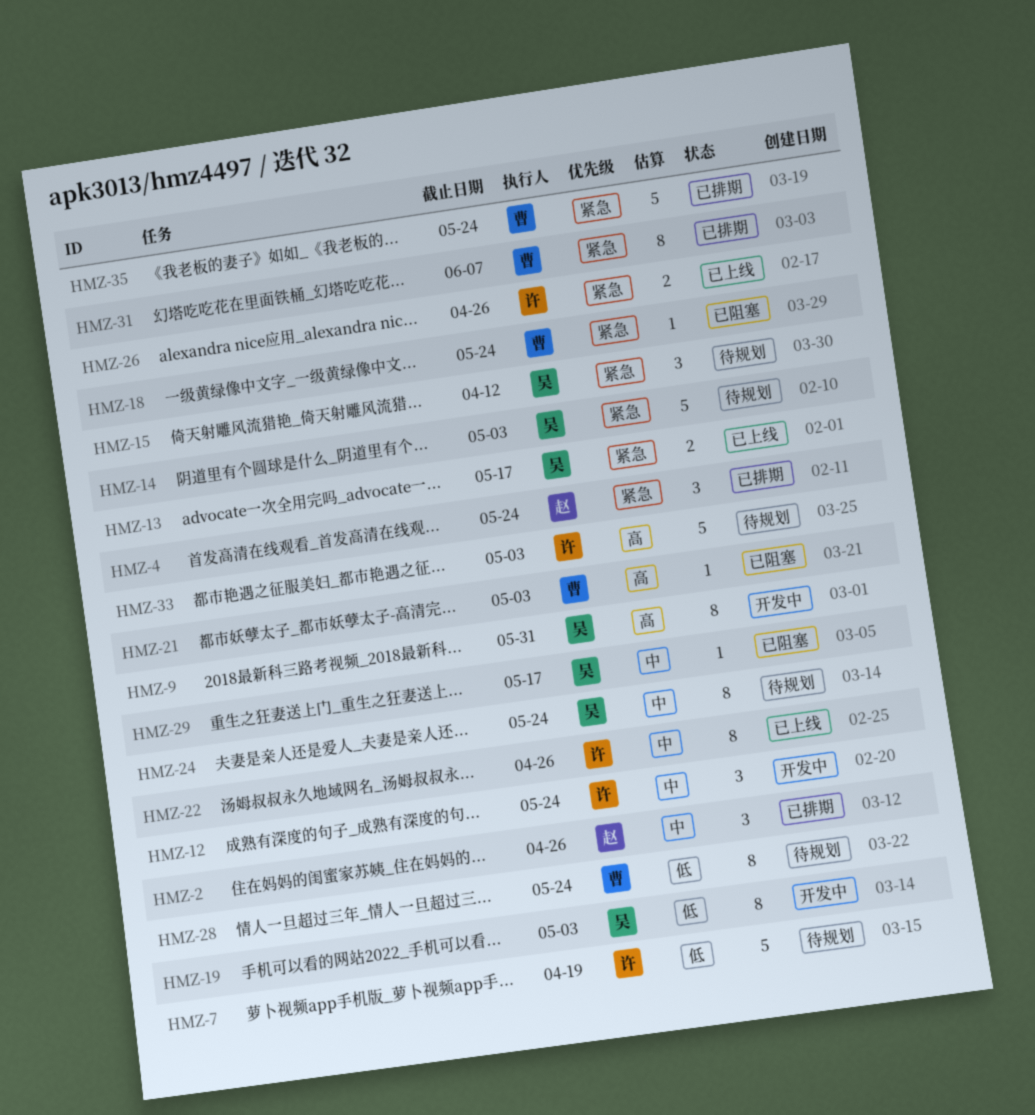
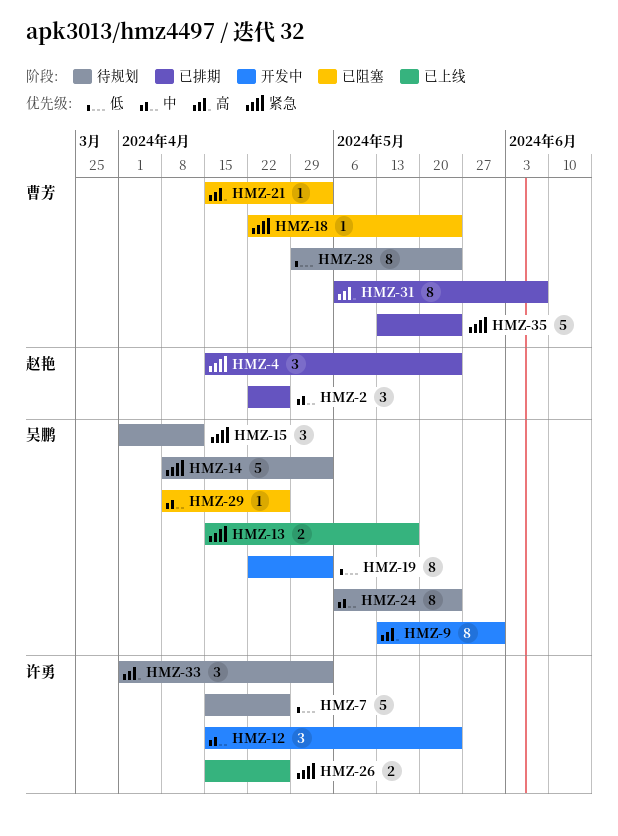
HMZ-7, due: Apr 19 -> Apr 26
HMZ-22: present -> none
HMZ-29, due: May 17 -> Apr 26
HMZ-31, priority: 紧急 -> 高
HMZ-33, estimate: 5 -> 3

